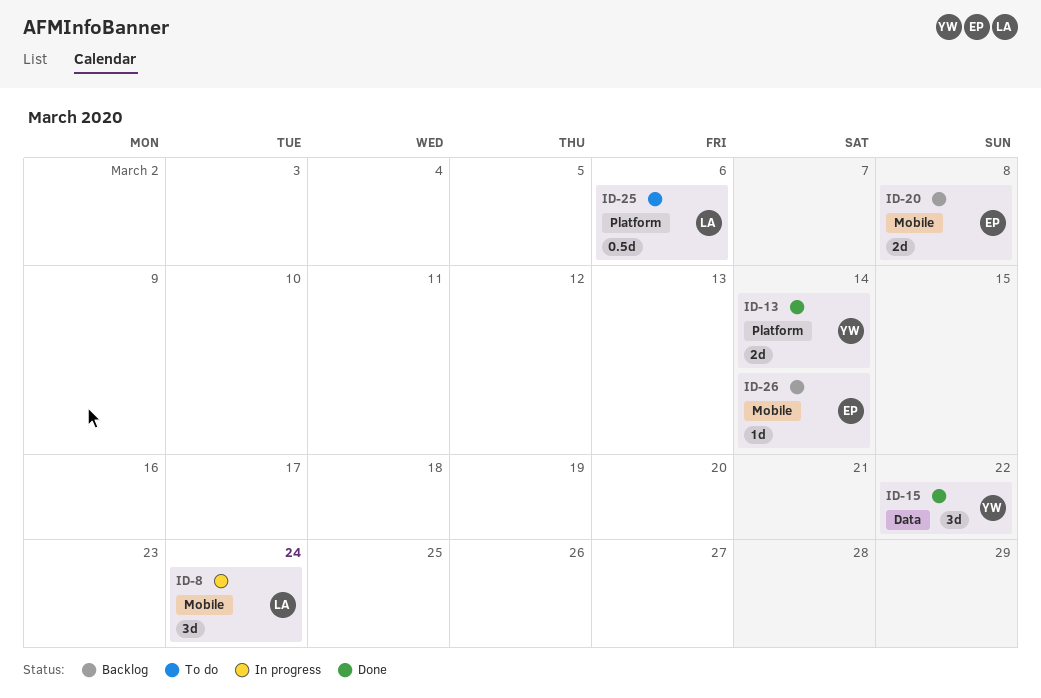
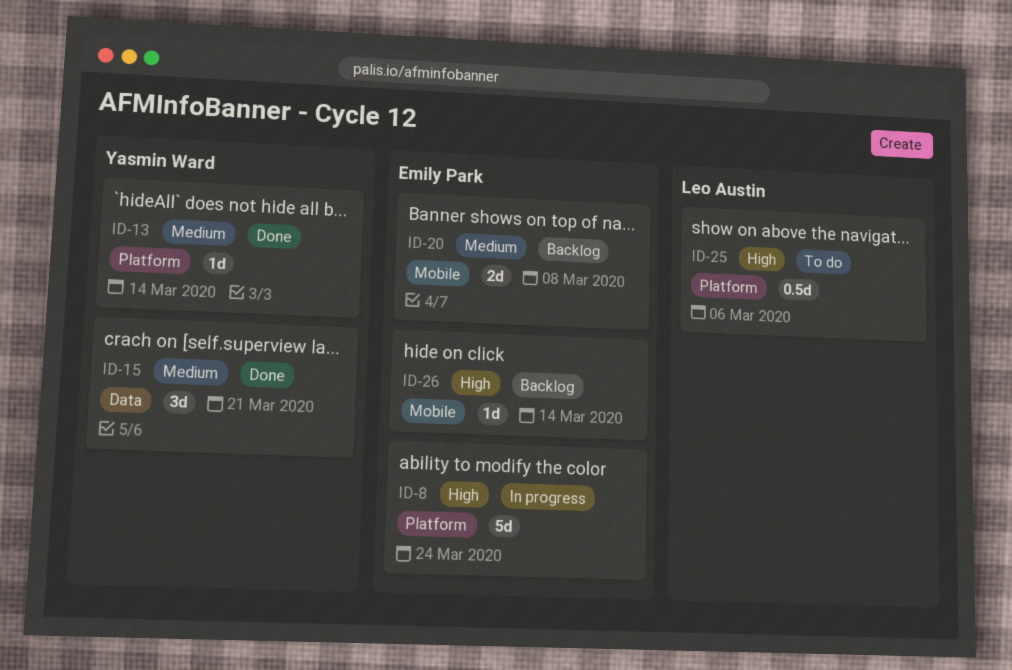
ID-8, owner: Leo Austin -> Emily Park
ID-8, label: Mobile -> Platform
ID-8, estimate: 3d -> 5d
ID-13, estimate: 2d -> 1d
ID-15, due: Mar 22 -> Mar 21

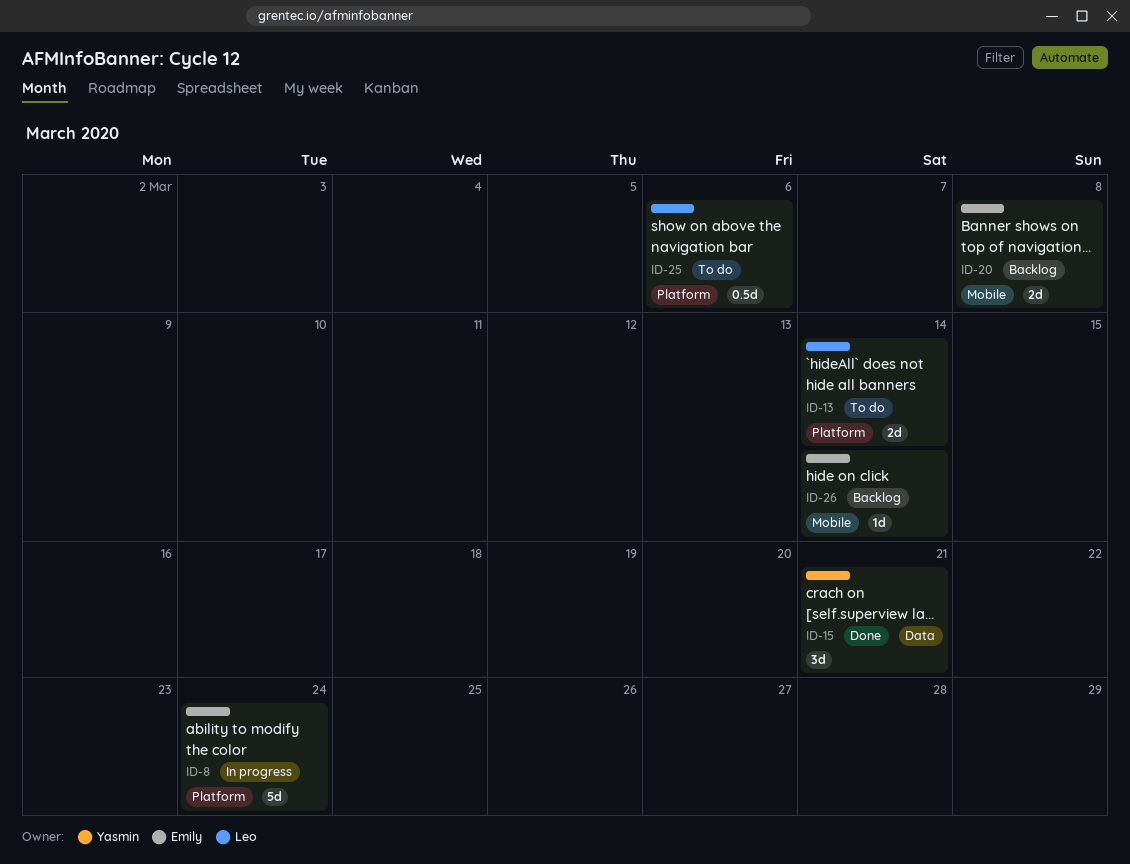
ID-13, status: Done -> To do
ID-13, owner: Yasmin Ward -> Leo Austin
ID-13, estimate: 1d -> 2d

